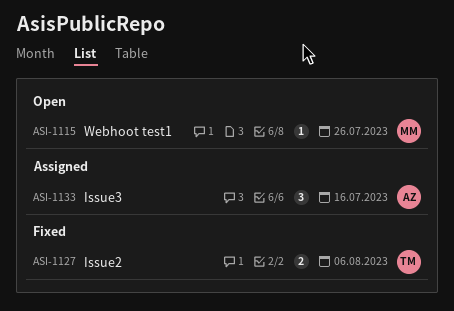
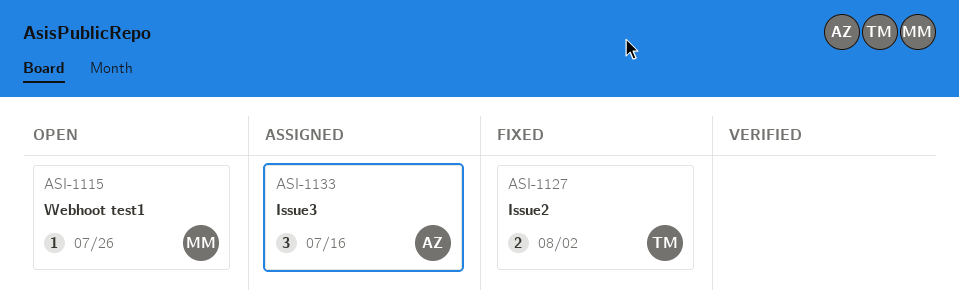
ASI-1127, due: Aug 6 -> Aug 2

